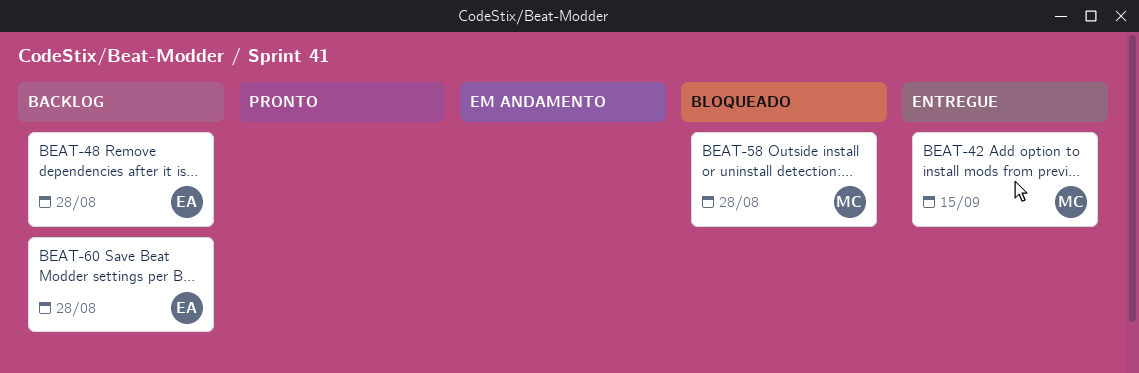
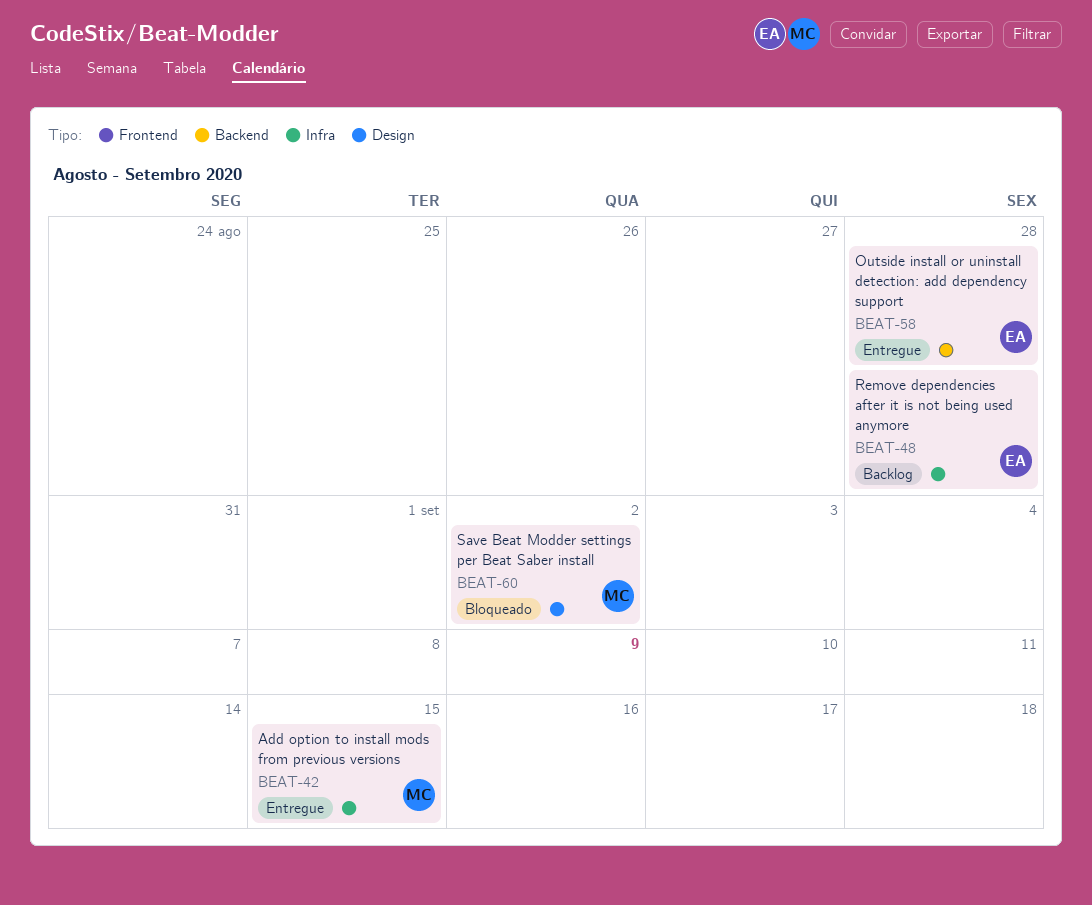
BEAT-58, status: Bloqueado -> Entregue
BEAT-58, owner: MC -> EA
BEAT-60, status: Backlog -> Bloqueado
BEAT-60, owner: EA -> MC
BEAT-60, due: Aug 28 -> Sep 2

